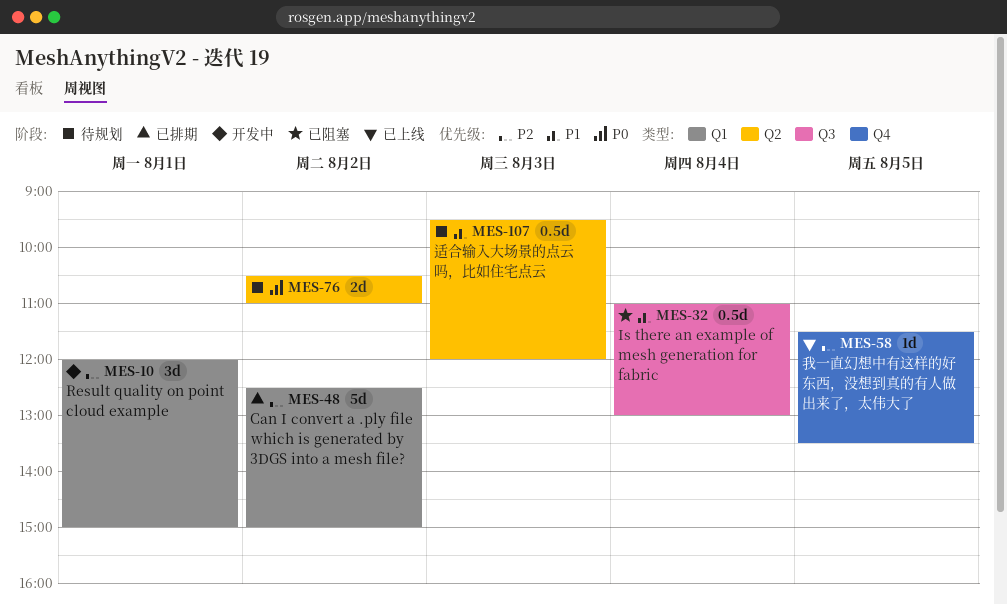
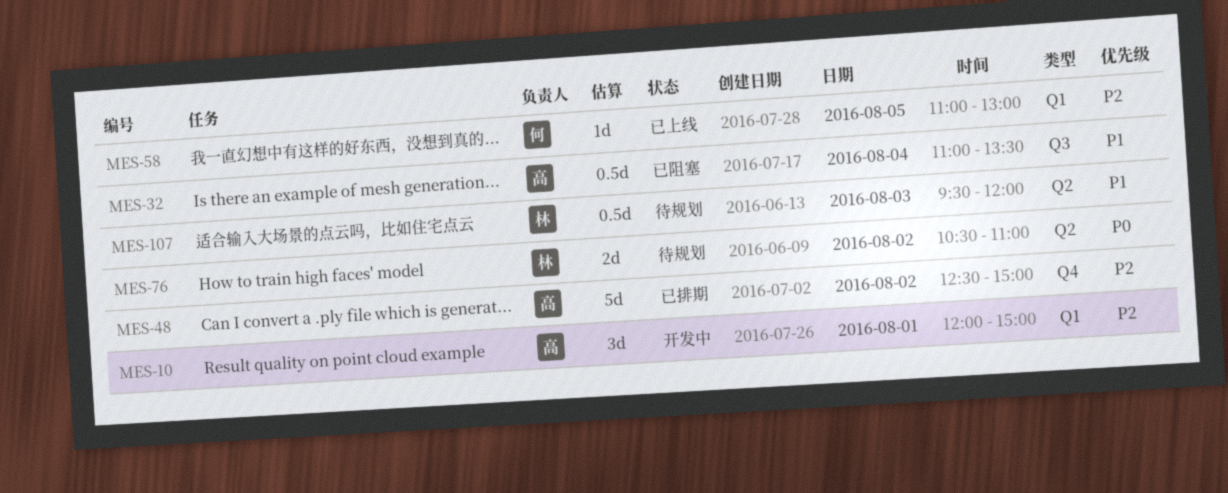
MES-32, ends: 13:00 -> 13:30
MES-48, label: Q1 -> Q4
MES-58, label: Q4 -> Q1
MES-58, begins: 11:30 -> 11:00
MES-58, ends: 13:30 -> 13:00

